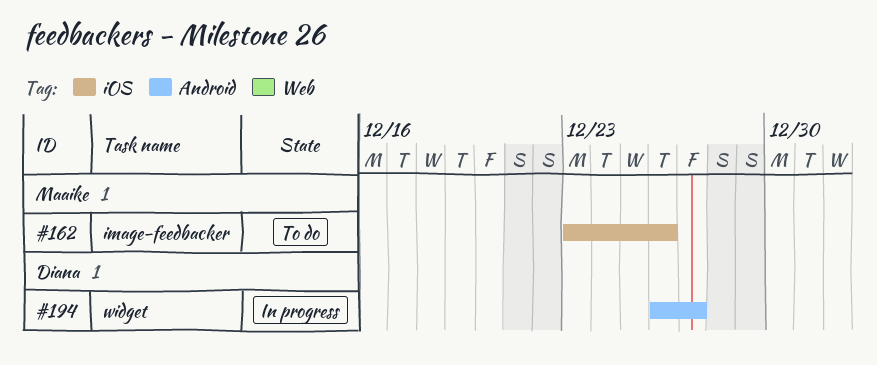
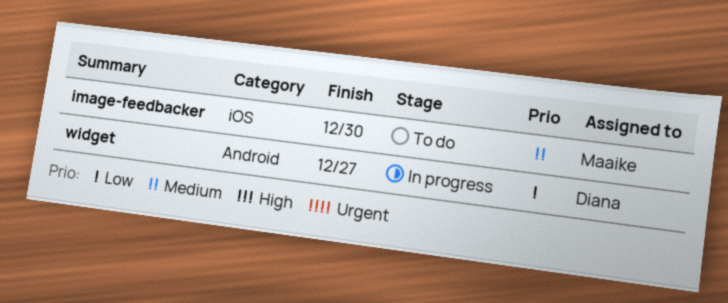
image-feedbacker, due: Dec 26 -> Dec 30

